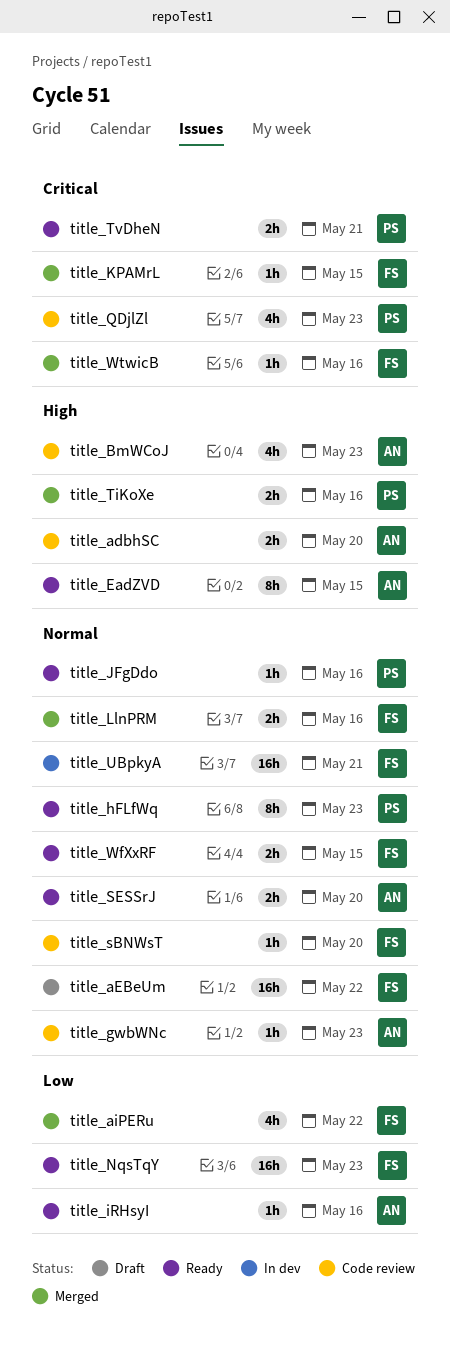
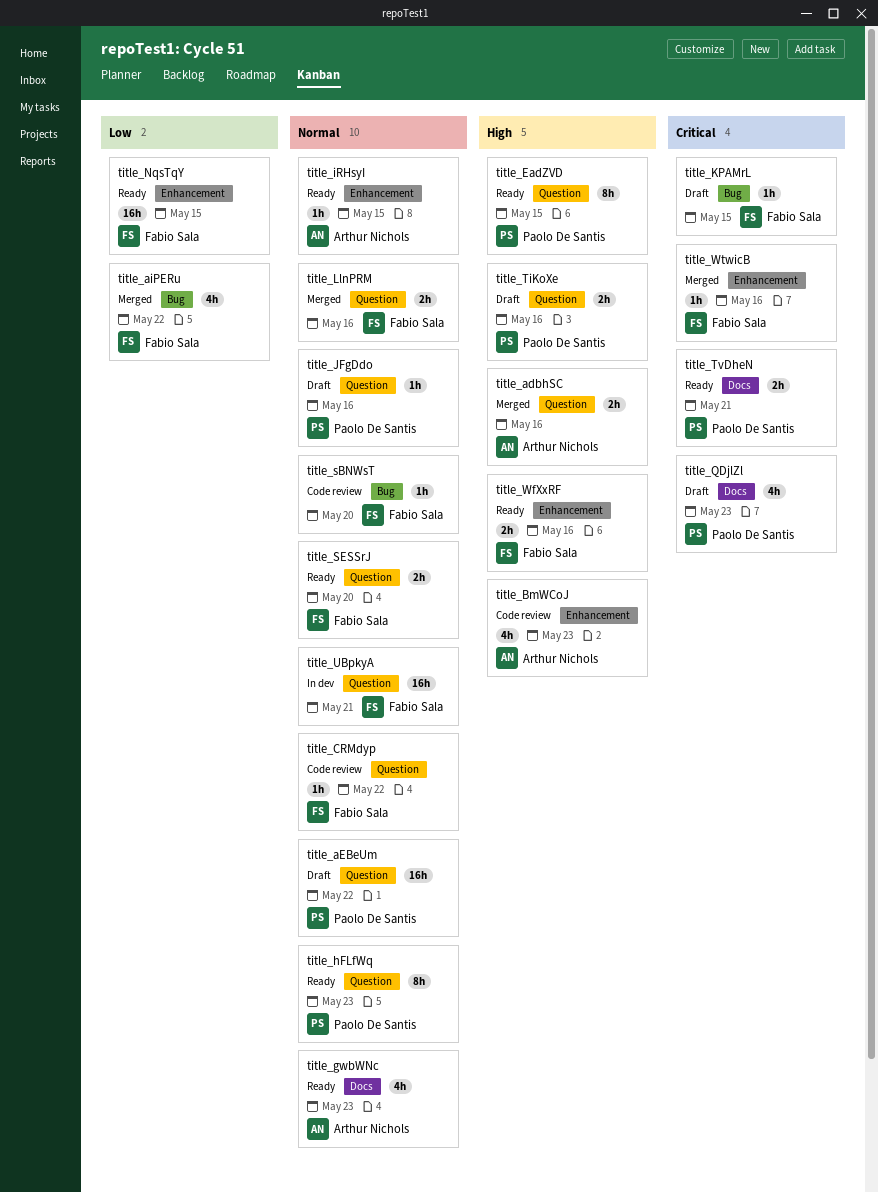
title_adbhSC, status: Code review -> Merged
title_adbhSC, due: May 20 -> May 16
title_aEBeUm, owner: Fabio Sala -> Paolo De Santis
title_CRMdyp: none -> present
title_EadZVD, owner: Arthur Nichols -> Paolo De Santis
title_gwbWNc, status: Code review -> Ready
title_gwbWNc, estimate: 1h -> 4h
title_iRHsyI, priority: Low -> Normal
title_iRHsyI, due: May 16 -> May 15
title_JFgDdo, status: Ready -> Draft
title_KPAMrL, status: Merged -> Draft
title_NqsTqY, due: May 23 -> May 15
title_QDjlZl, status: Code review -> Draft
title_SESSrJ, owner: Arthur Nichols -> Fabio Sala
title_TiKoXe, status: Merged -> Draft
title_WfXxRF, priority: Normal -> High
title_WfXxRF, due: May 15 -> May 16

